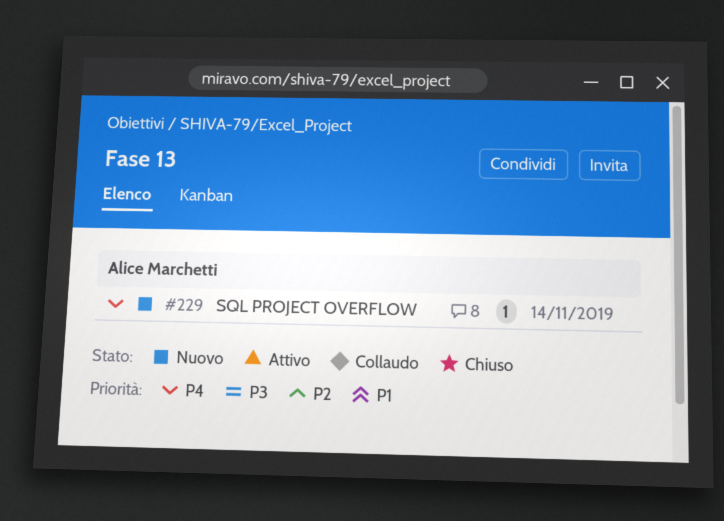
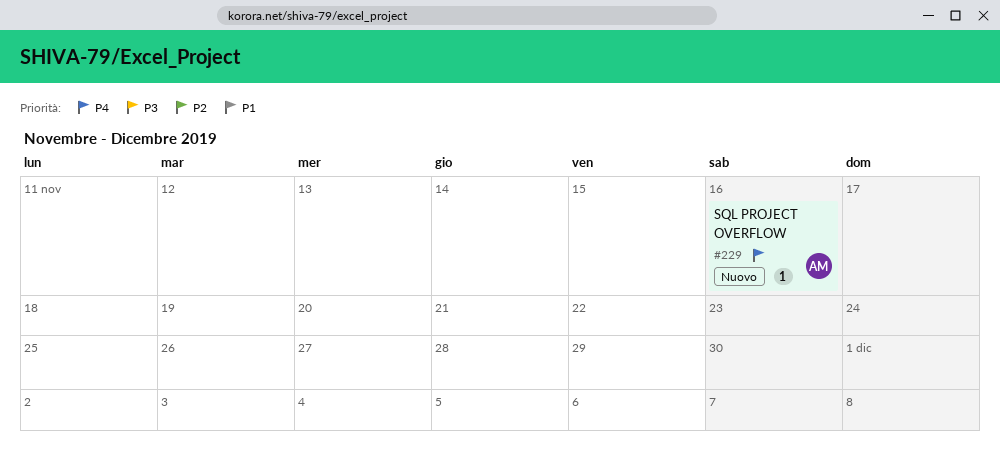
#229, due: Nov 14 -> Nov 16

